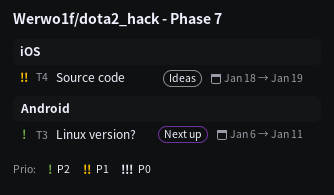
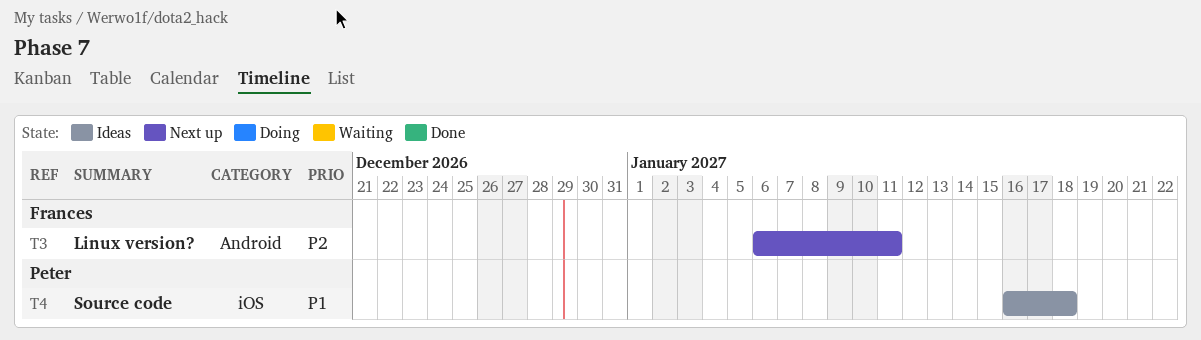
T4, start: Jan 18 -> Jan 16
T4, due: Jan 19 -> Jan 18

